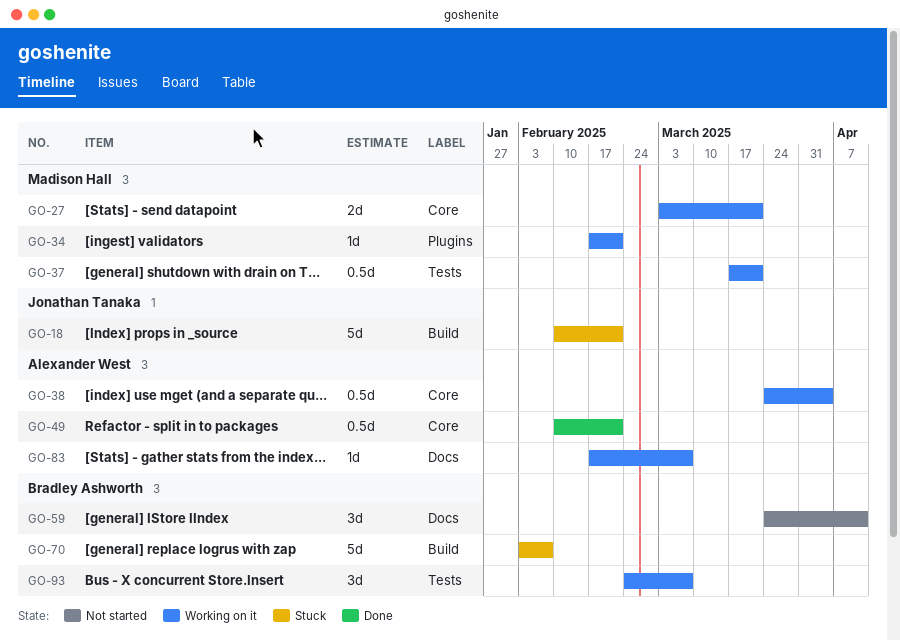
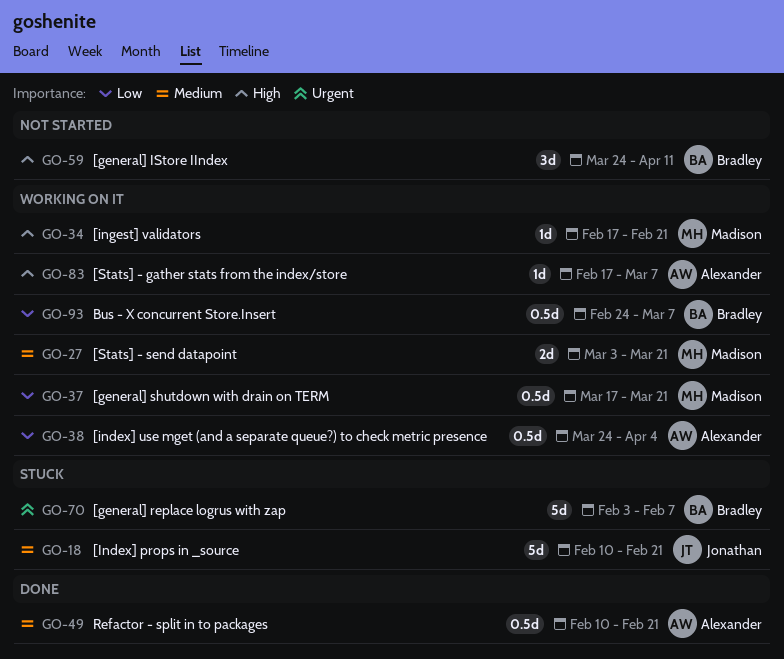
GO-93, estimate: 3d -> 0.5d

